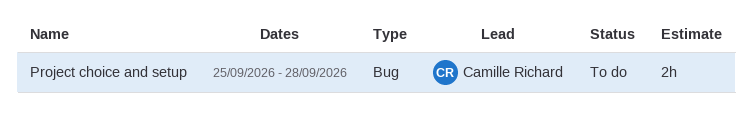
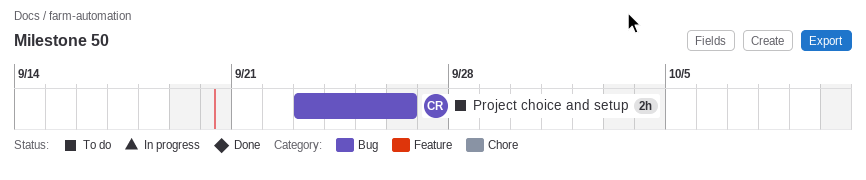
Project choice and setup, start: Sep 25 -> Sep 23
Project choice and setup, due: Sep 28 -> Sep 26

